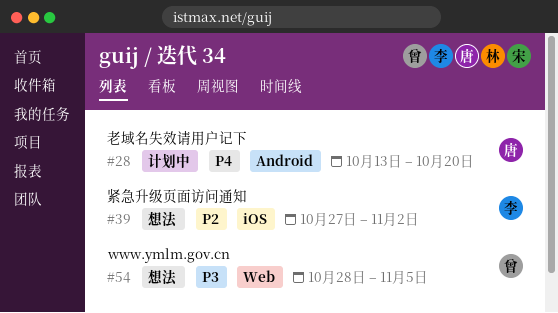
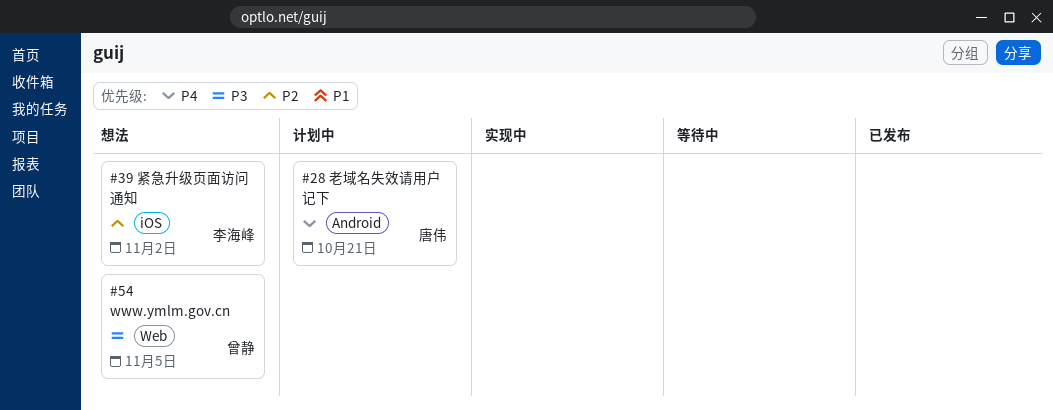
#28, due: Oct 20 -> Oct 21

